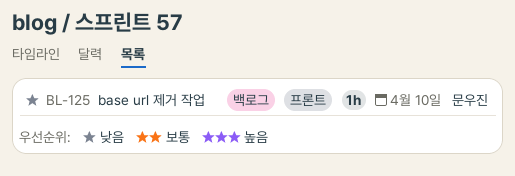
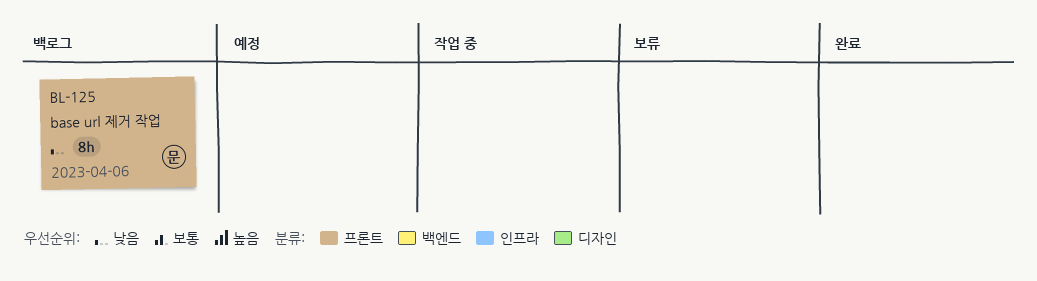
BL-125, estimate: 1h -> 8h
BL-125, due: Apr 10 -> Apr 6

